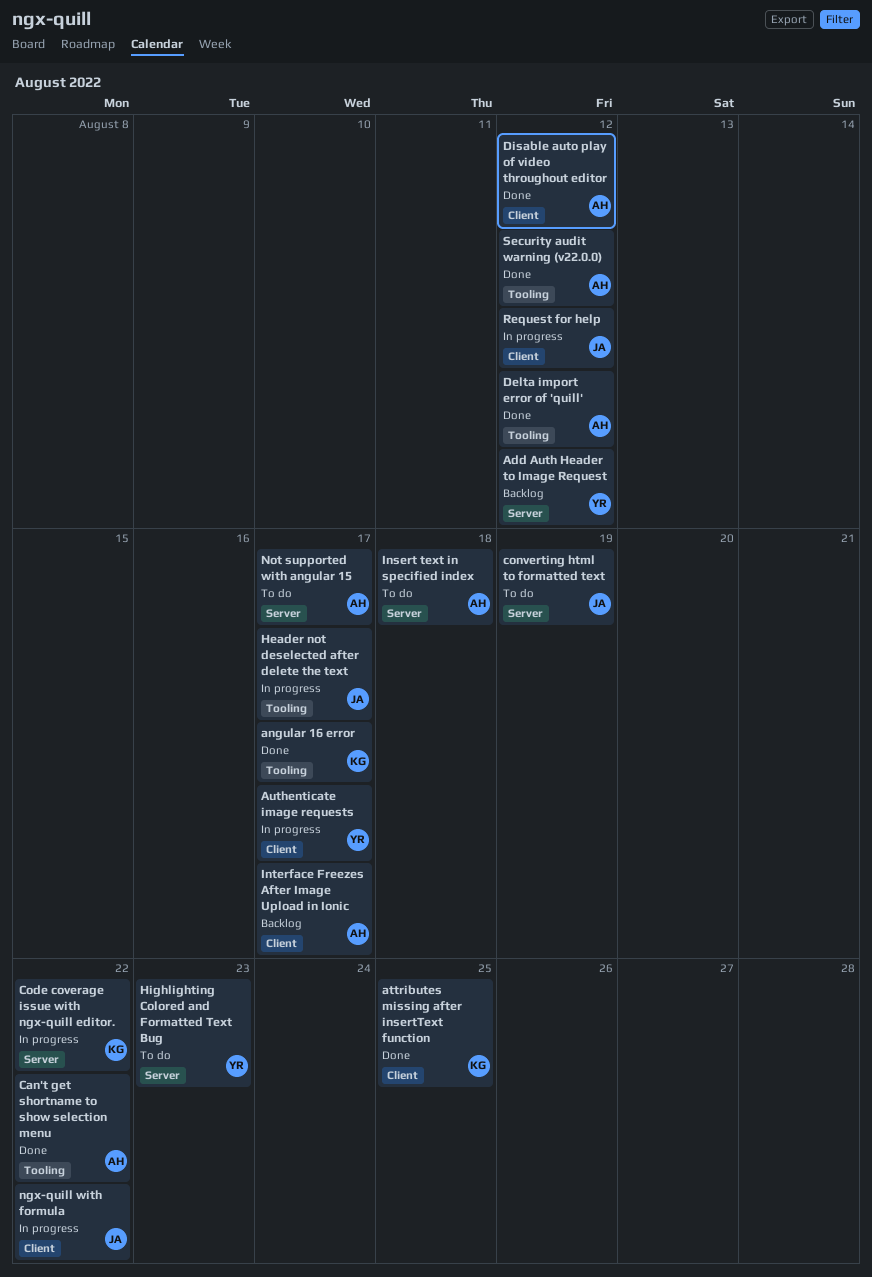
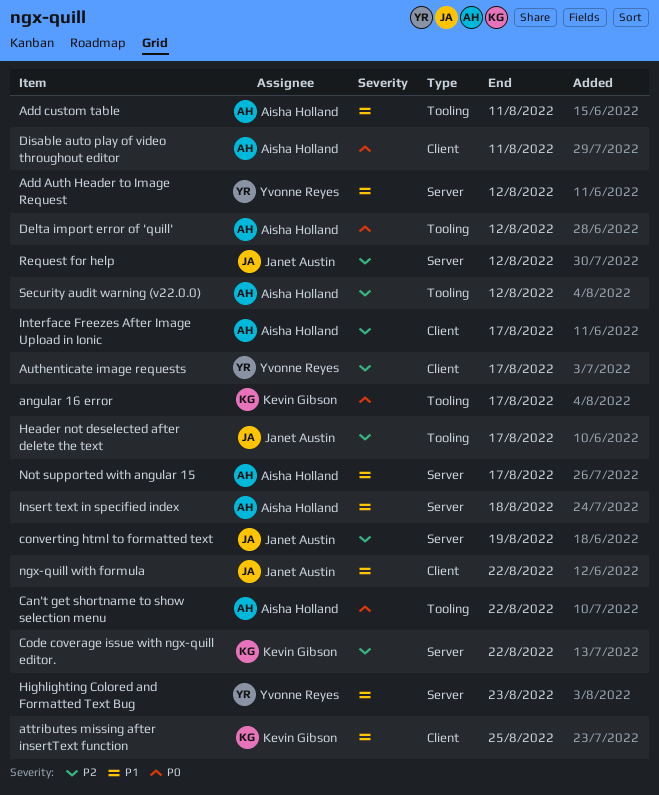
Add custom table: none -> present
Disable auto play of video throughout editor, due: Aug 12 -> Aug 11
Request for help, label: Client -> Server

